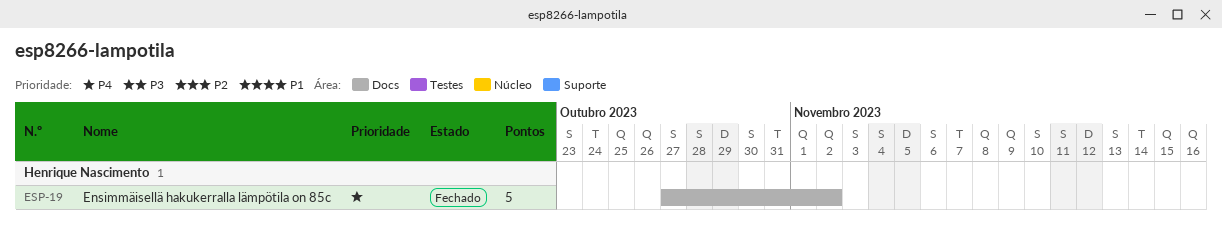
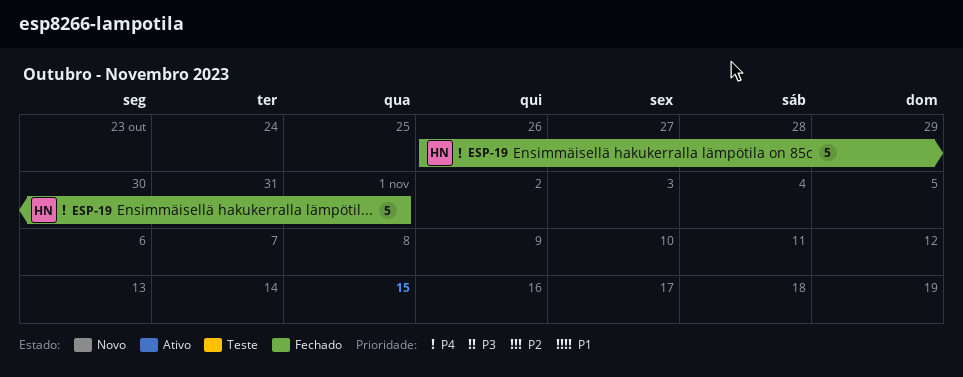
ESP-19, start: Oct 27 -> Oct 26
ESP-19, due: Nov 2 -> Nov 1

